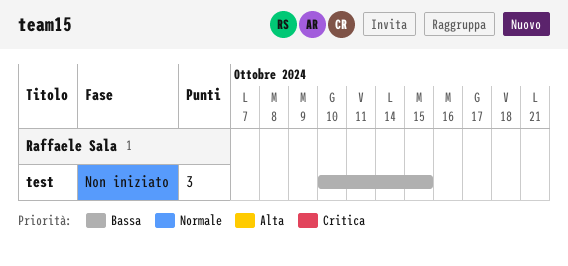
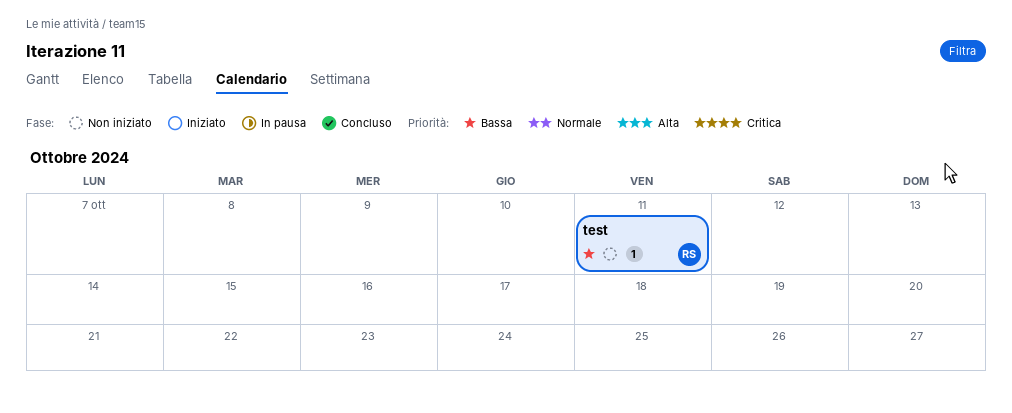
test, estimate: 3 -> 1
test, due: Oct 15 -> Oct 11

